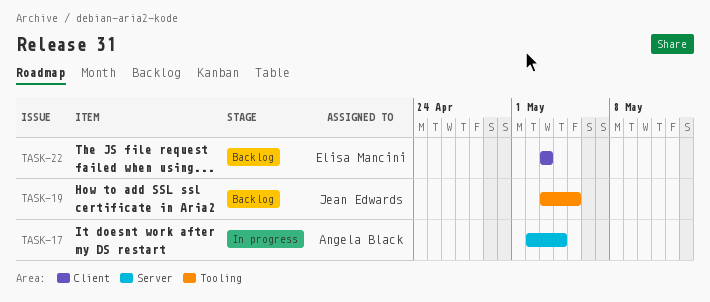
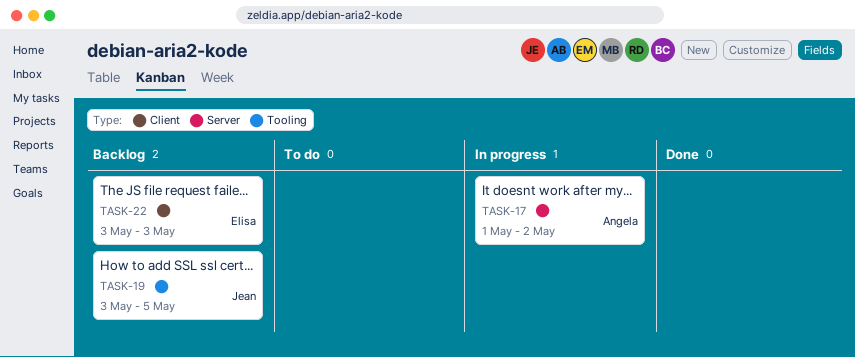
TASK-17, start: May 2 -> May 1
TASK-17, due: May 4 -> May 2

